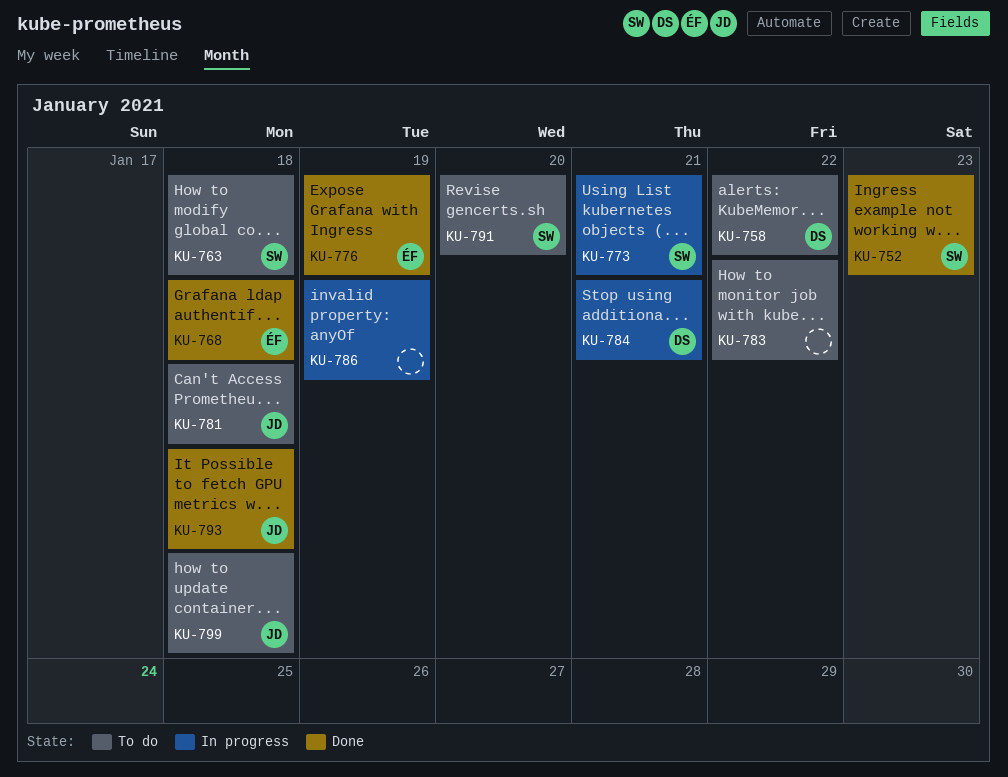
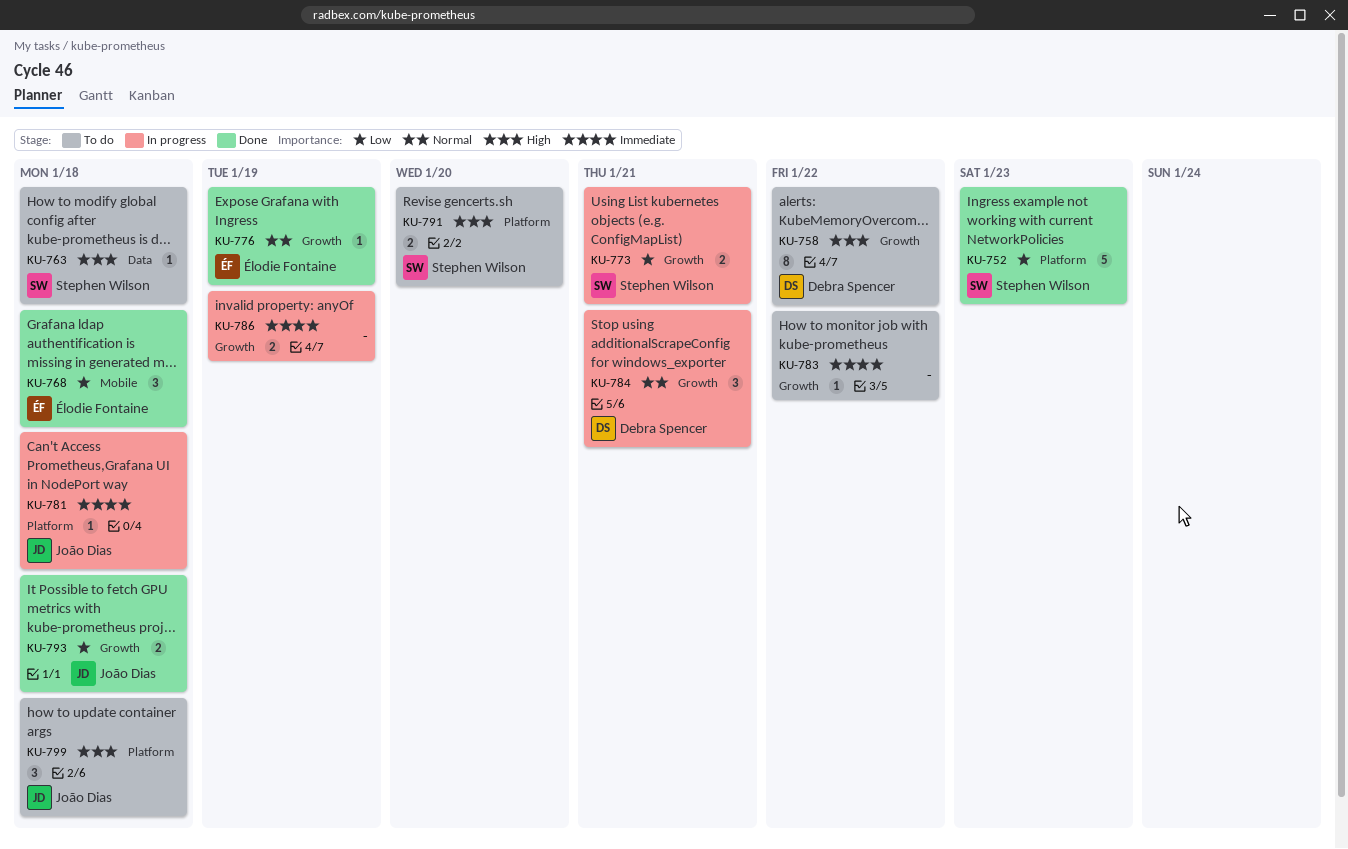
KU-781, status: To do -> In progress

